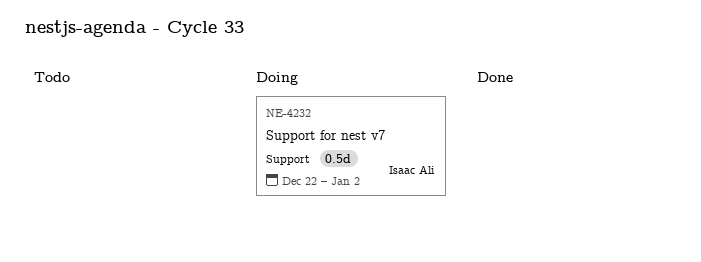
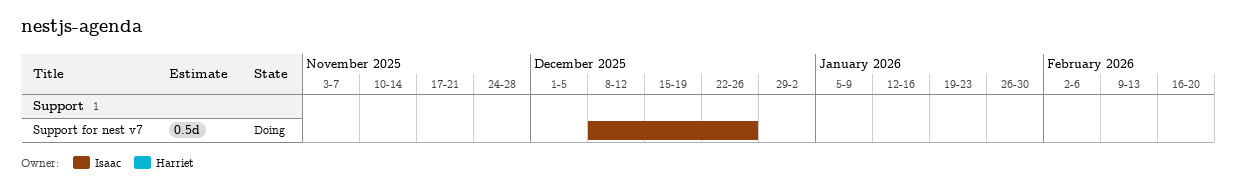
Support for nest v7, start: Dec 22 -> Dec 8
Support for nest v7, due: Jan 2 -> Dec 26

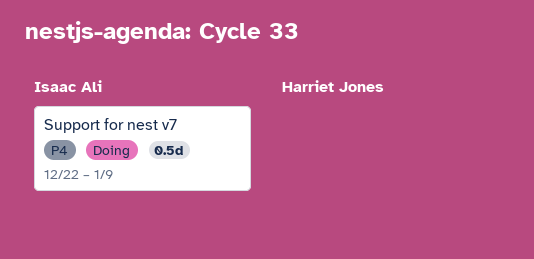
Support for nest v7, start: Dec 8 -> Dec 22
Support for nest v7, due: Dec 26 -> Jan 9

